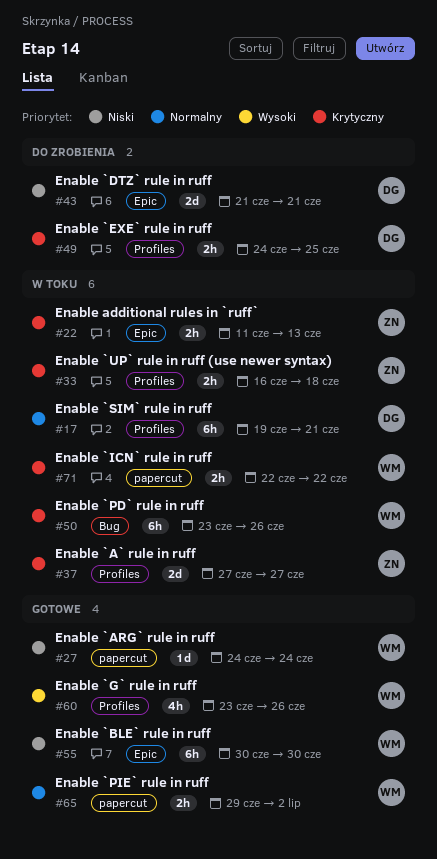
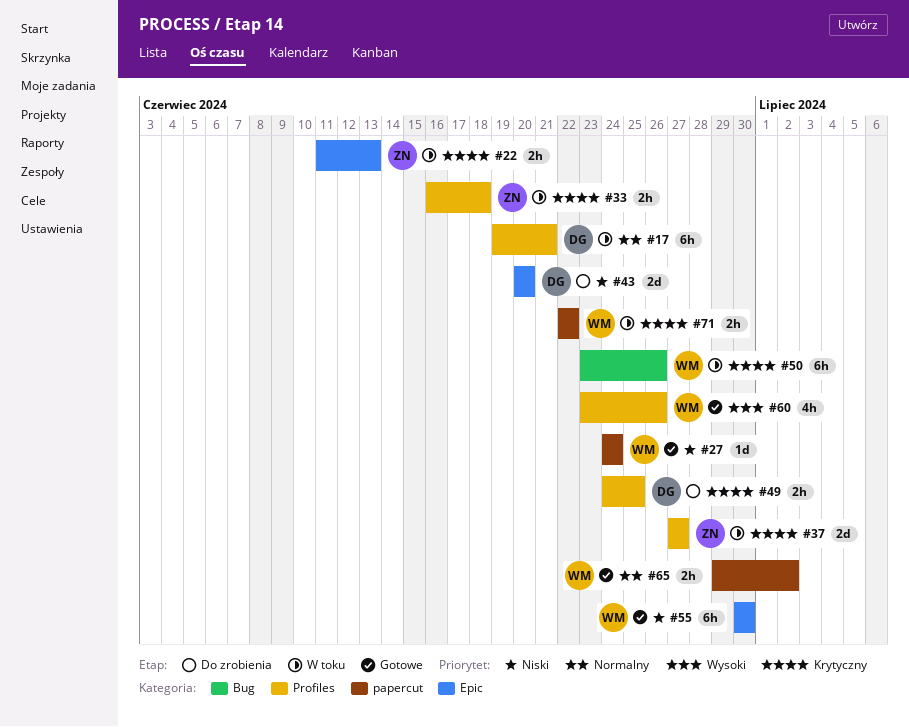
#43, start: Jun 21 -> Jun 20
#43, due: Jun 21 -> Jun 20

